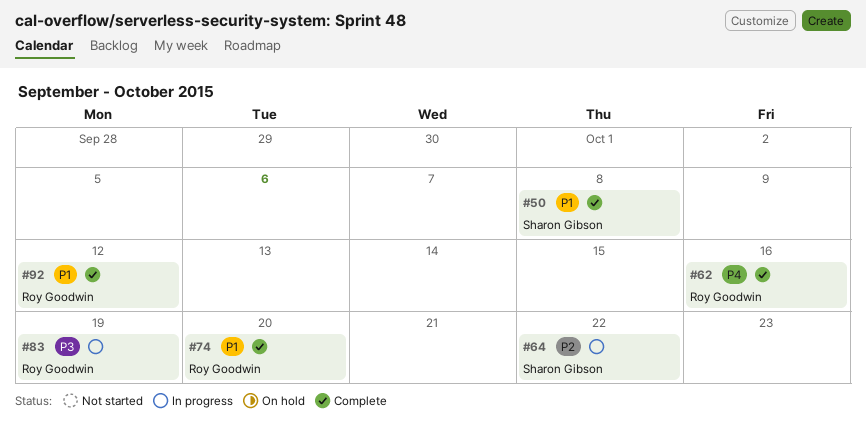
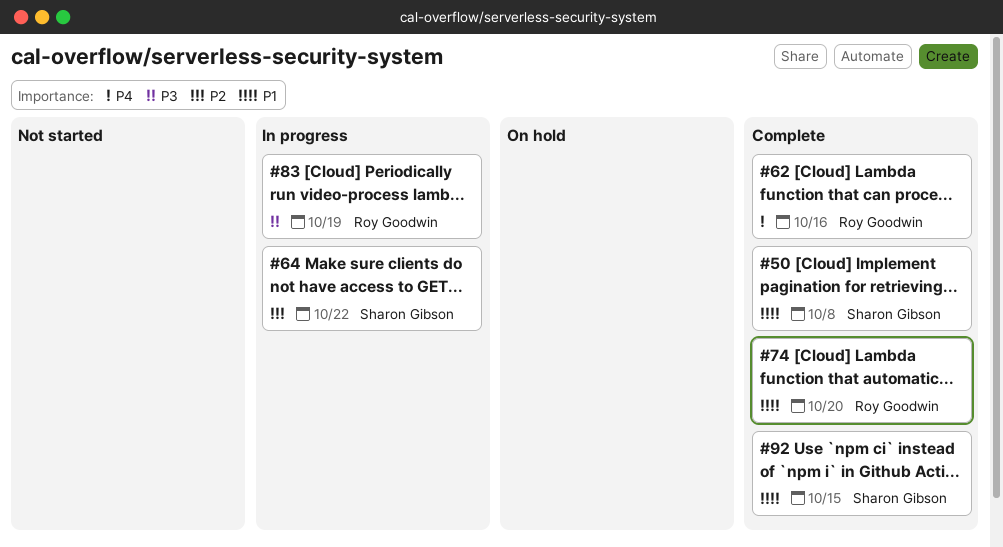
#92, owner: Roy Goodwin -> Sharon Gibson
#92, due: Oct 12 -> Oct 15

